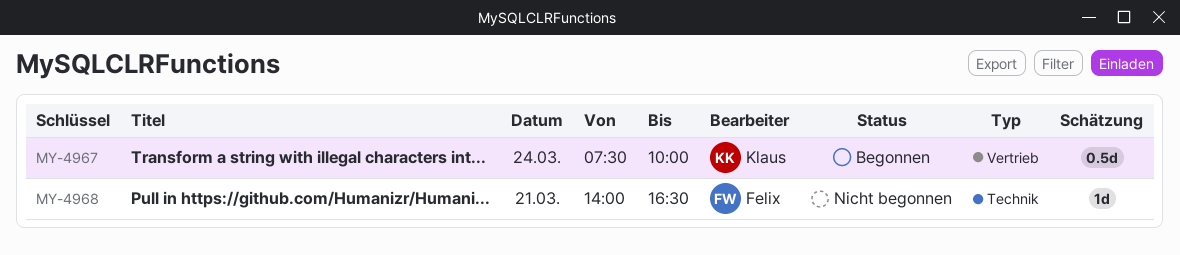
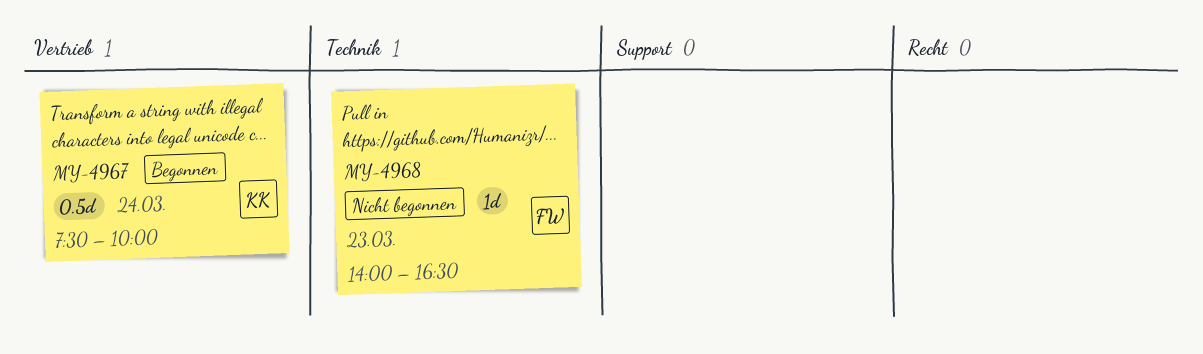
MY-4968, day: Mar 21 -> Mar 23

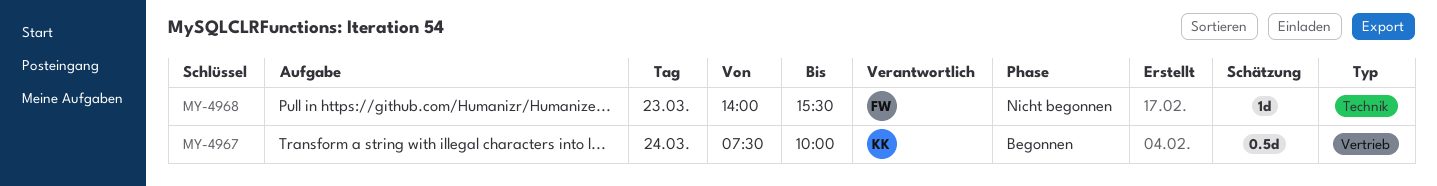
MY-4968, ends: 16:30 -> 15:30

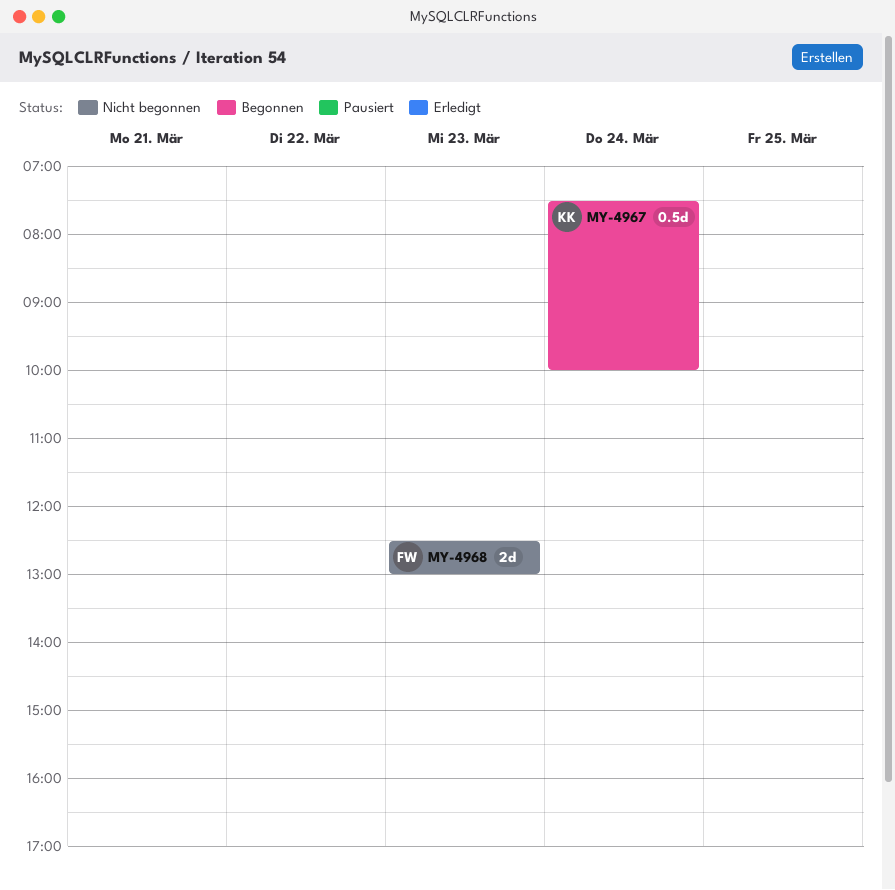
MY-4968, estimate: 1d -> 2d
MY-4968, begins: 14:00 -> 12:30
MY-4968, ends: 15:30 -> 13:00

